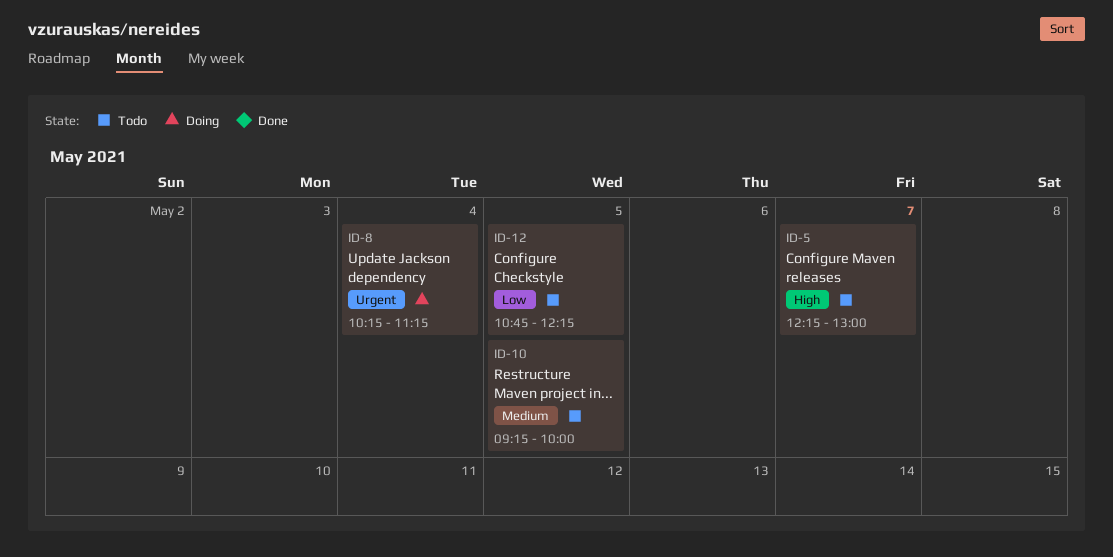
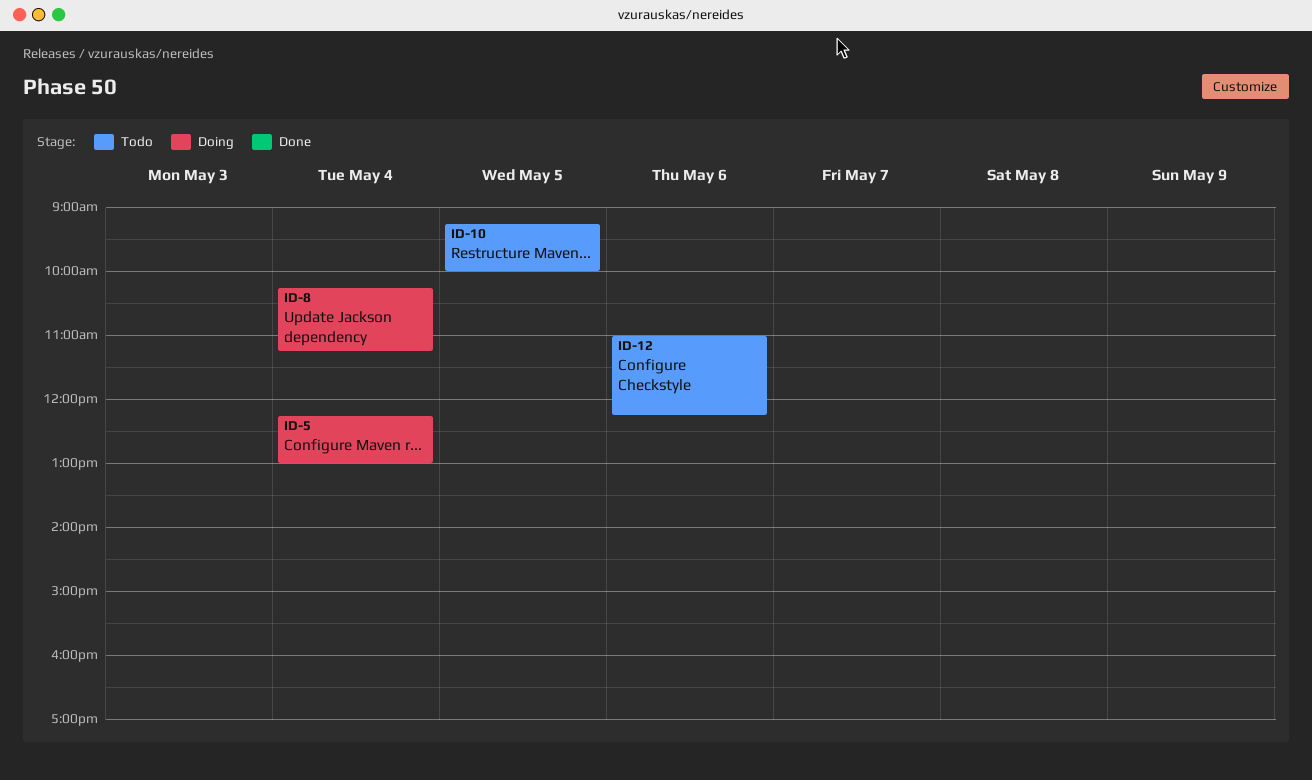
ID-5, status: Todo -> Doing
ID-5, day: May 7 -> May 4
ID-12, day: May 5 -> May 6
ID-12, begins: 10:45 -> 11:00

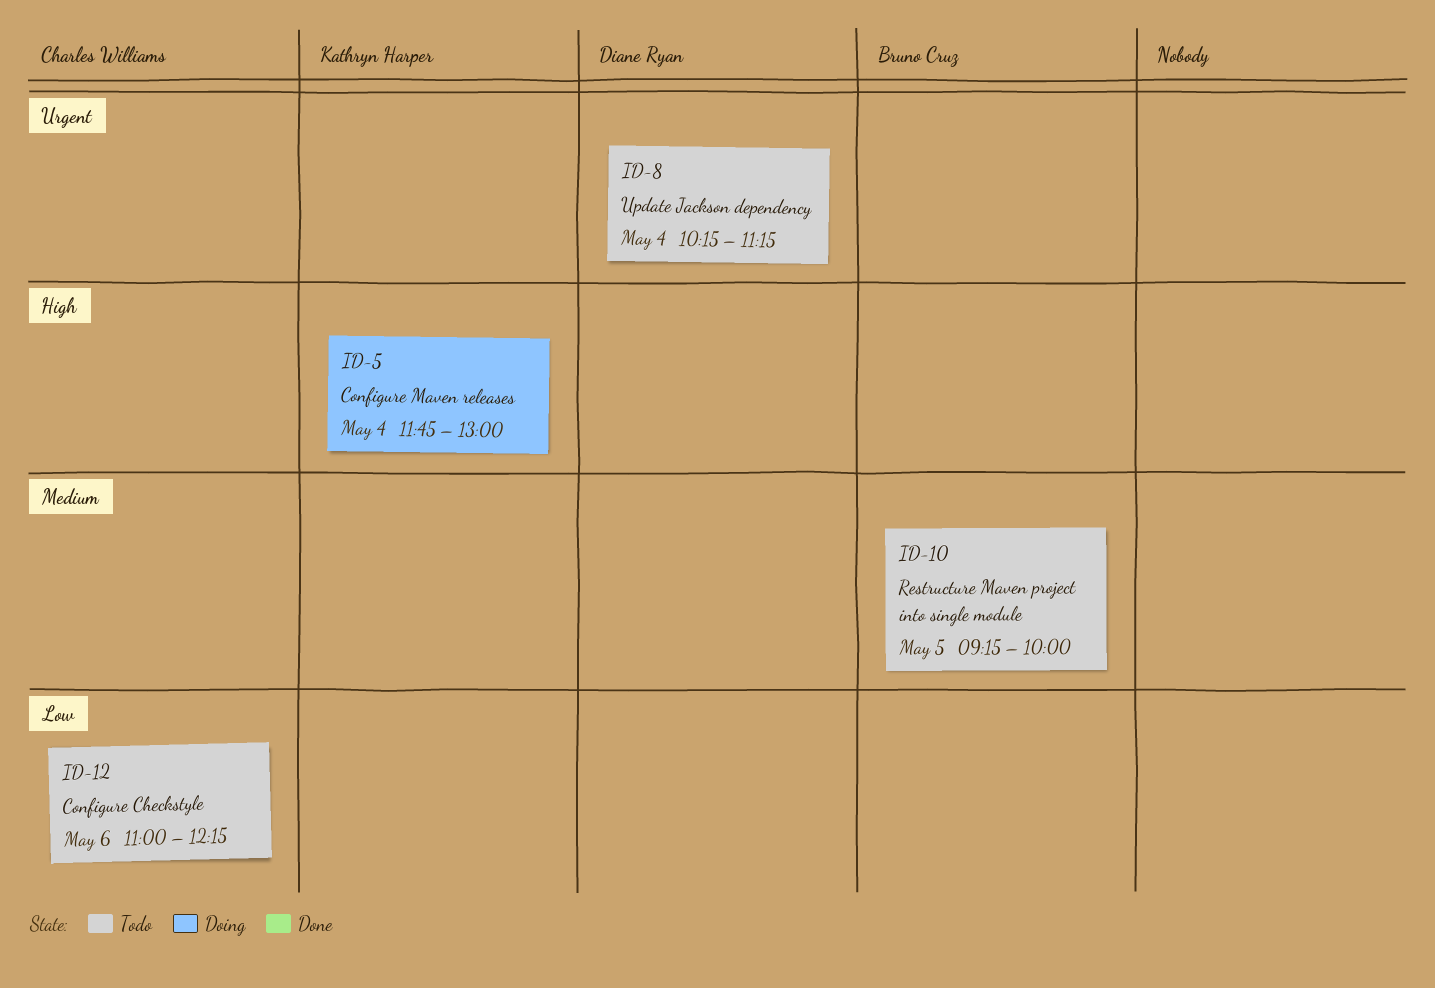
ID-5, begins: 12:15 -> 11:45
ID-8, status: Doing -> Todo

